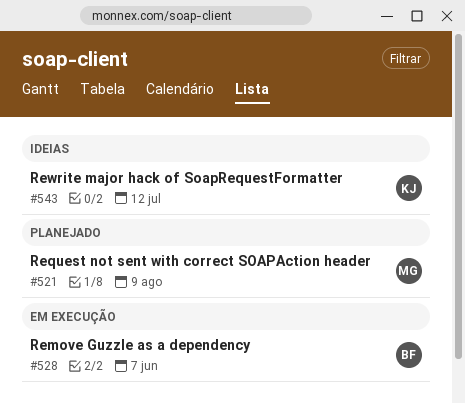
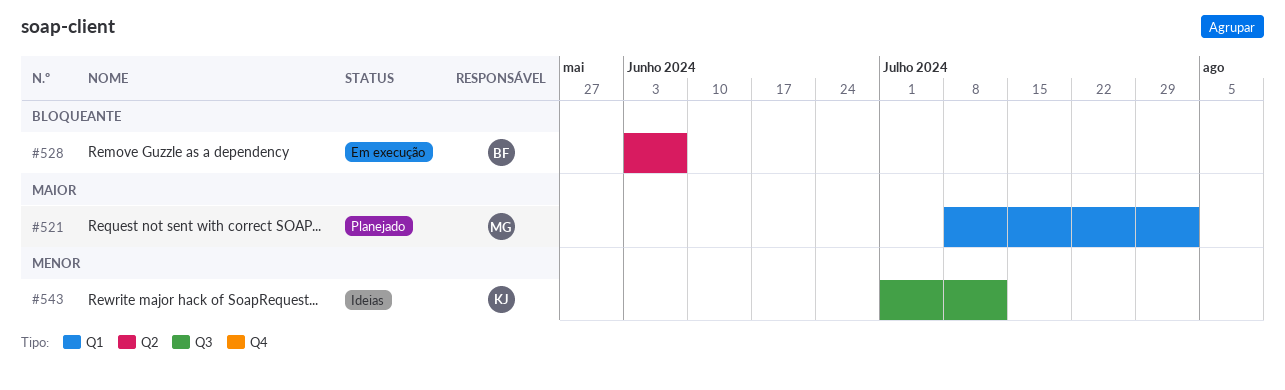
#521, due: Aug 9 -> Aug 2

